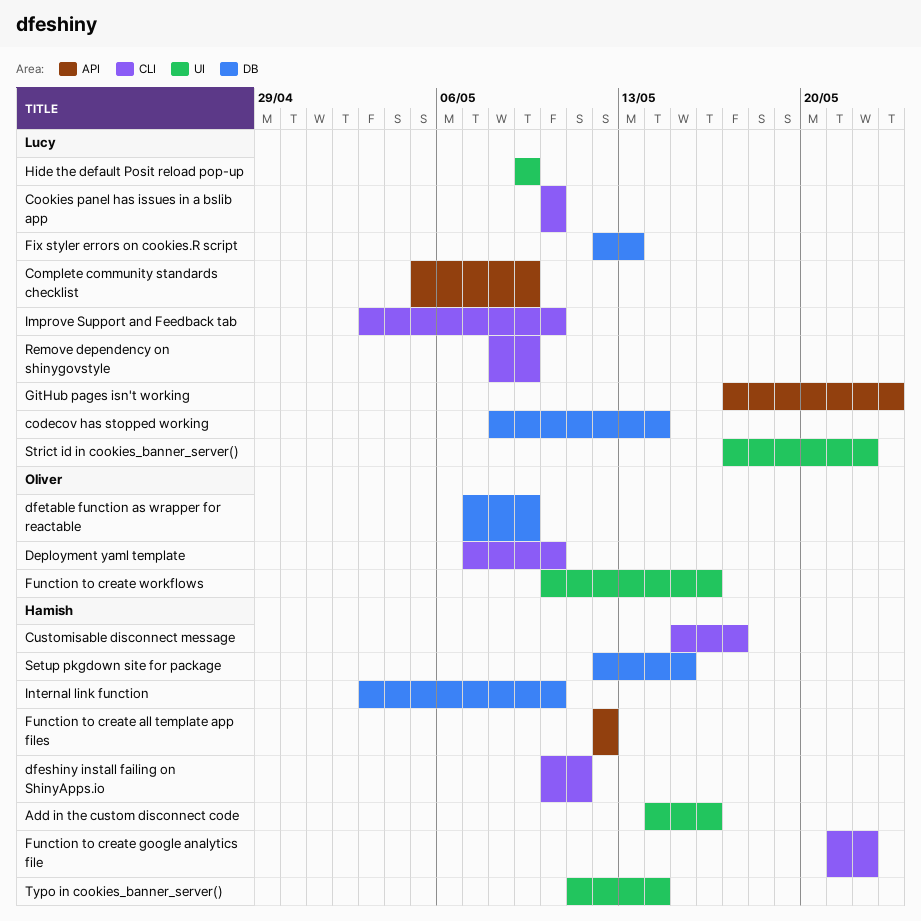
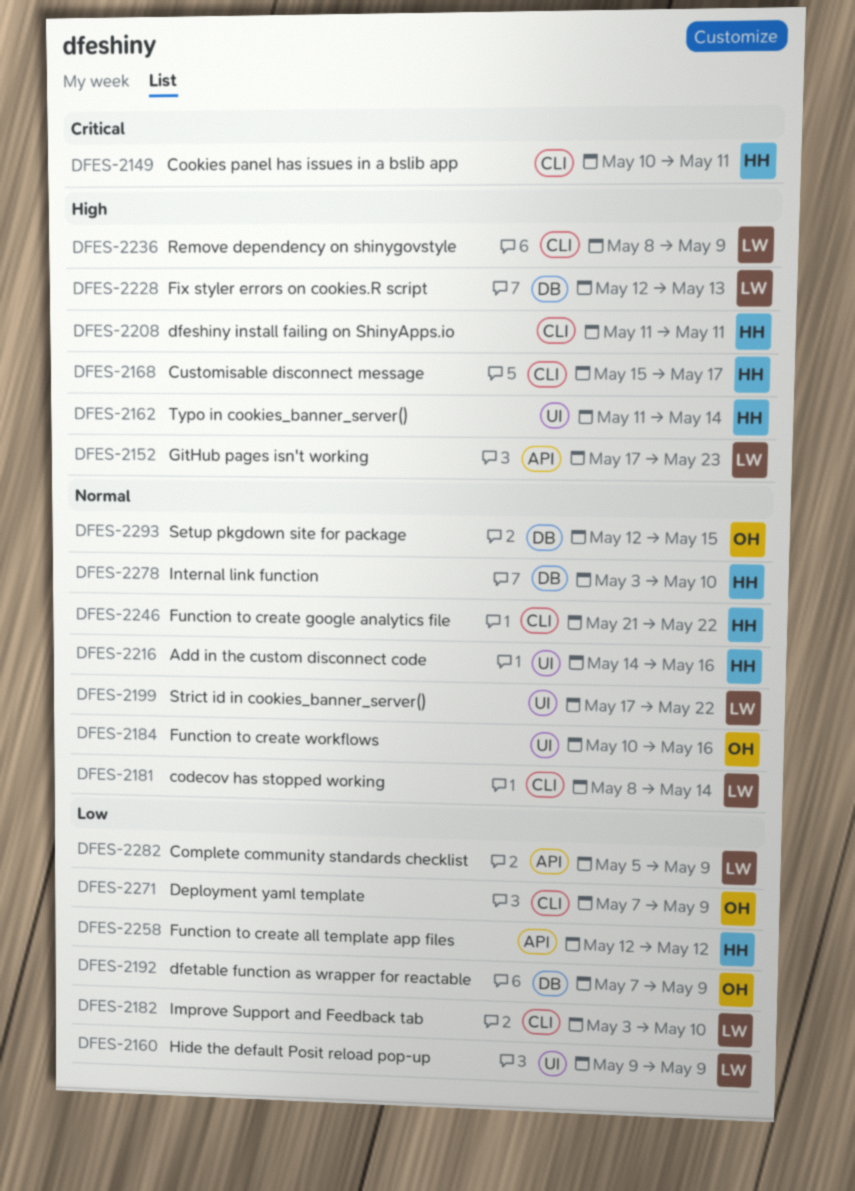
codecov has stopped working, label: DB -> CLI
Cookies panel has issues in a bslib app, owner: Lucy -> Hamish
Cookies panel has issues in a bslib app, due: May 10 -> May 11
Deployment yaml template, due: May 10 -> May 9
dfeshiny install failing on ShinyApps.io, start: May 10 -> May 11
Setup pkgdown site for package, owner: Hamish -> Oliver

